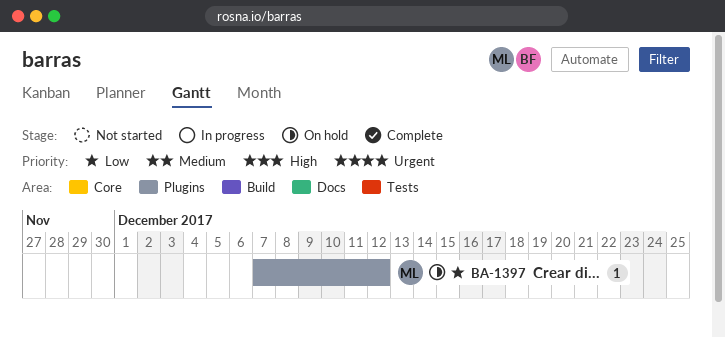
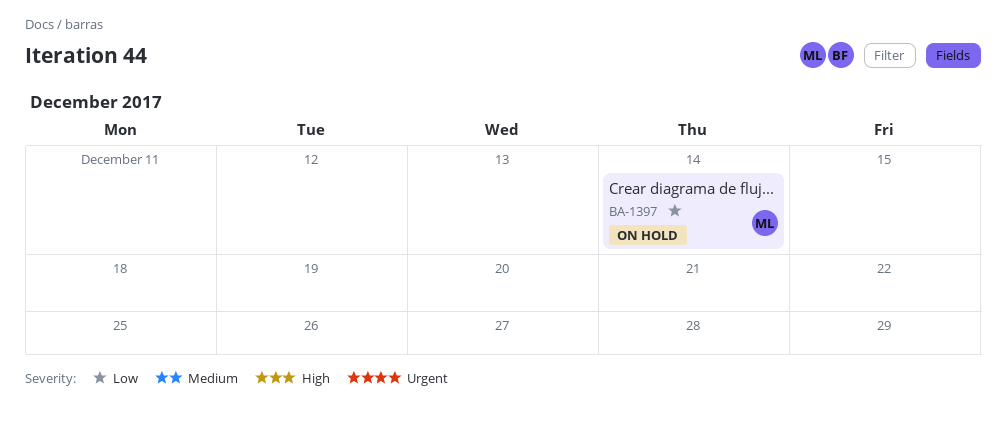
BA-1397, due: Dec 12 -> Dec 14

